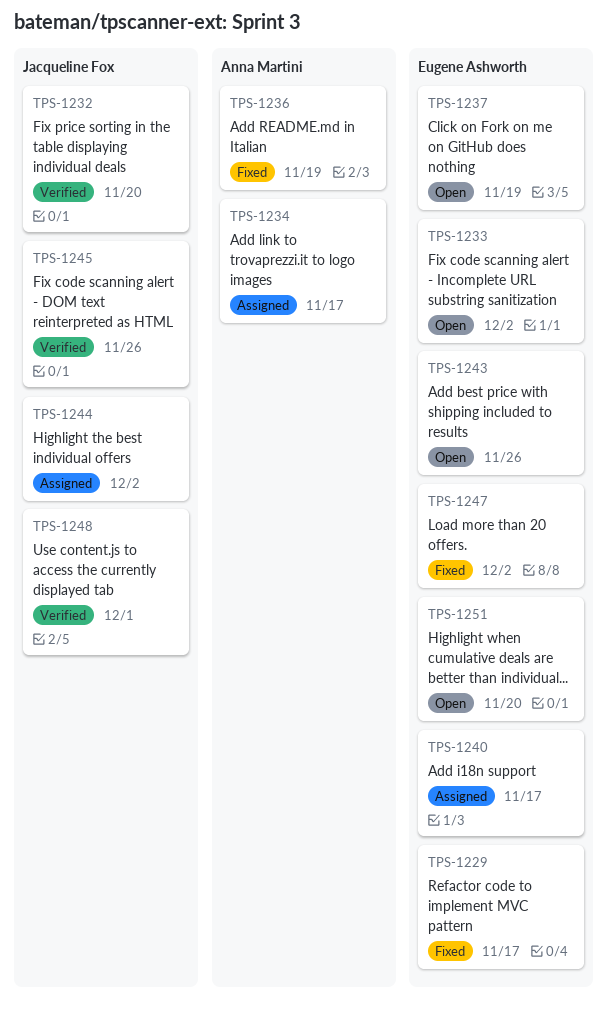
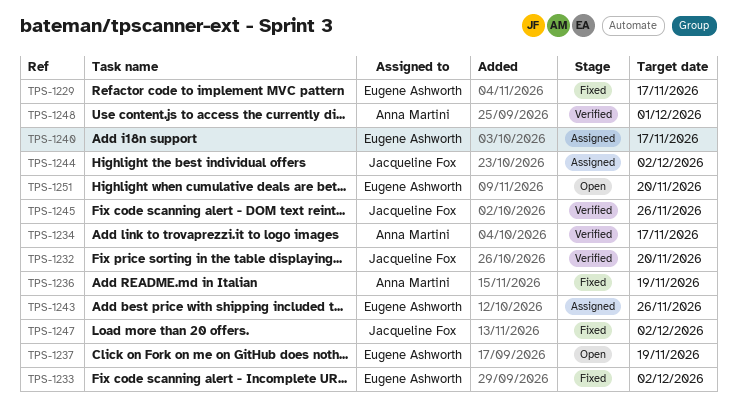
TPS-1233, status: Open -> Fixed
TPS-1234, status: Assigned -> Verified
TPS-1243, status: Open -> Assigned
TPS-1247, owner: Eugene Ashworth -> Jacqueline Fox
TPS-1248, owner: Jacqueline Fox -> Anna Martini

